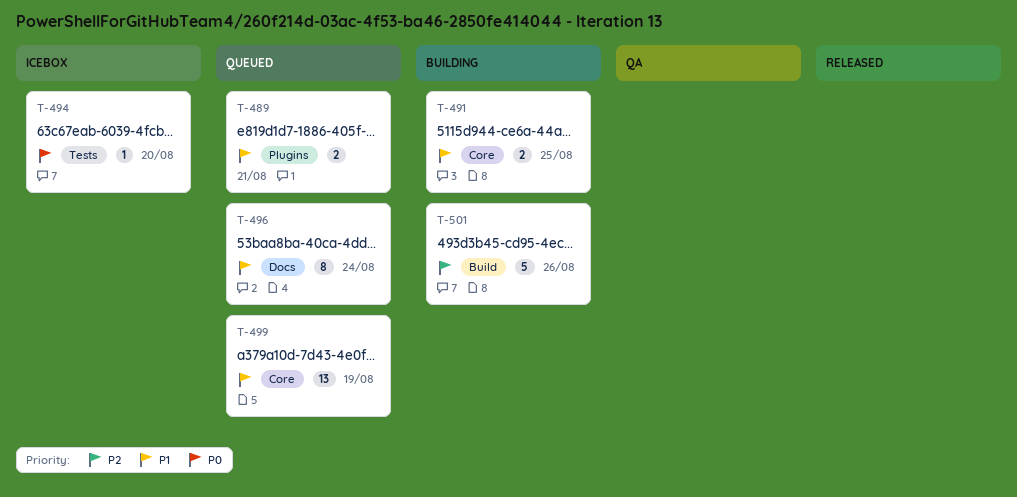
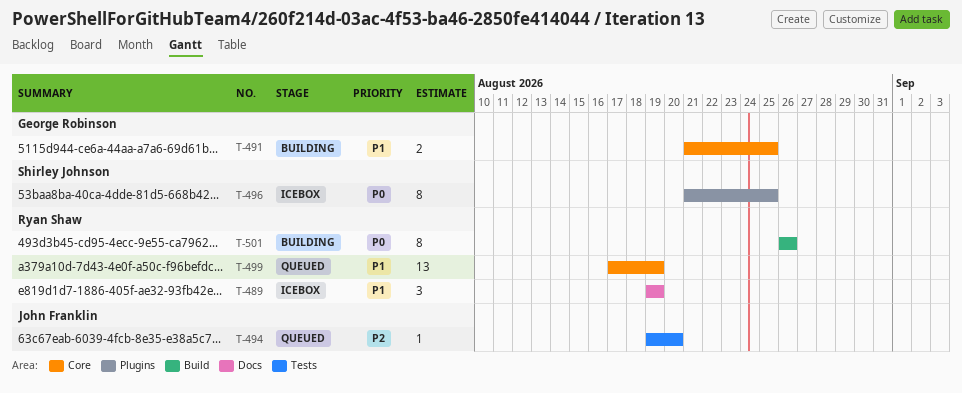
T-489, status: Queued -> Icebox
T-489, label: Plugins -> Docs
T-489, estimate: 2 -> 3
T-489, due: Aug 21 -> Aug 19
T-494, status: Icebox -> Queued
T-494, priority: P0 -> P2
T-496, status: Queued -> Icebox
T-496, priority: P1 -> P0
T-496, label: Docs -> Plugins
T-496, due: Aug 24 -> Aug 25
T-501, priority: P2 -> P0
T-501, estimate: 5 -> 8

